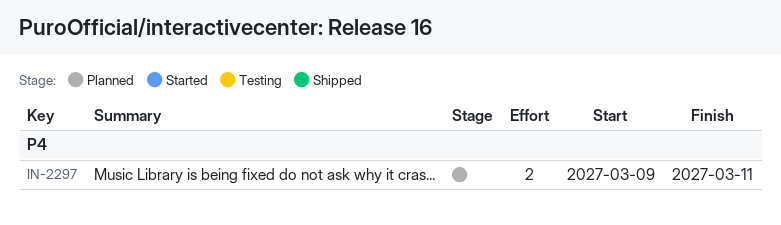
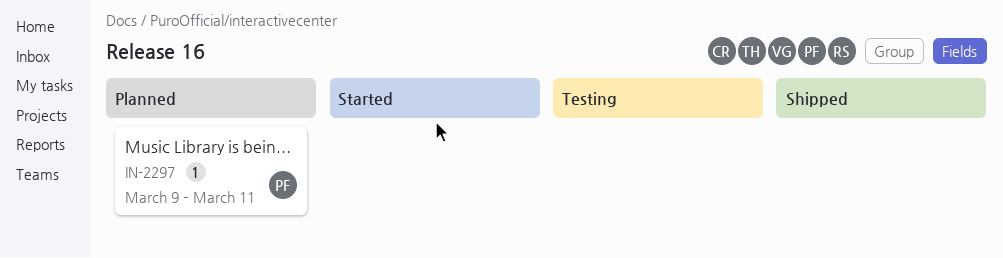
IN-2297, estimate: 2 -> 1

